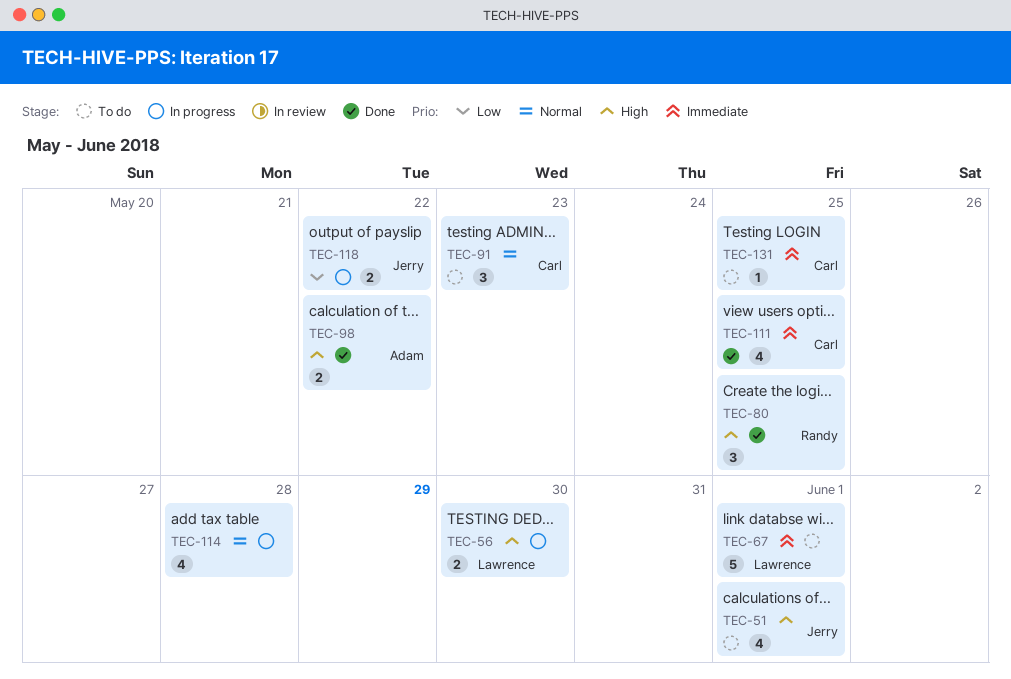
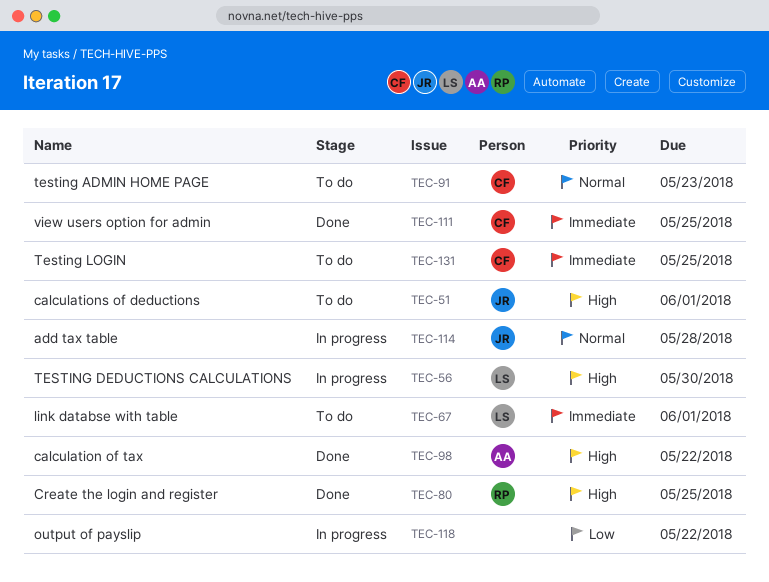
TEC-114, owner: none -> Jerry
TEC-118, owner: Jerry -> none

